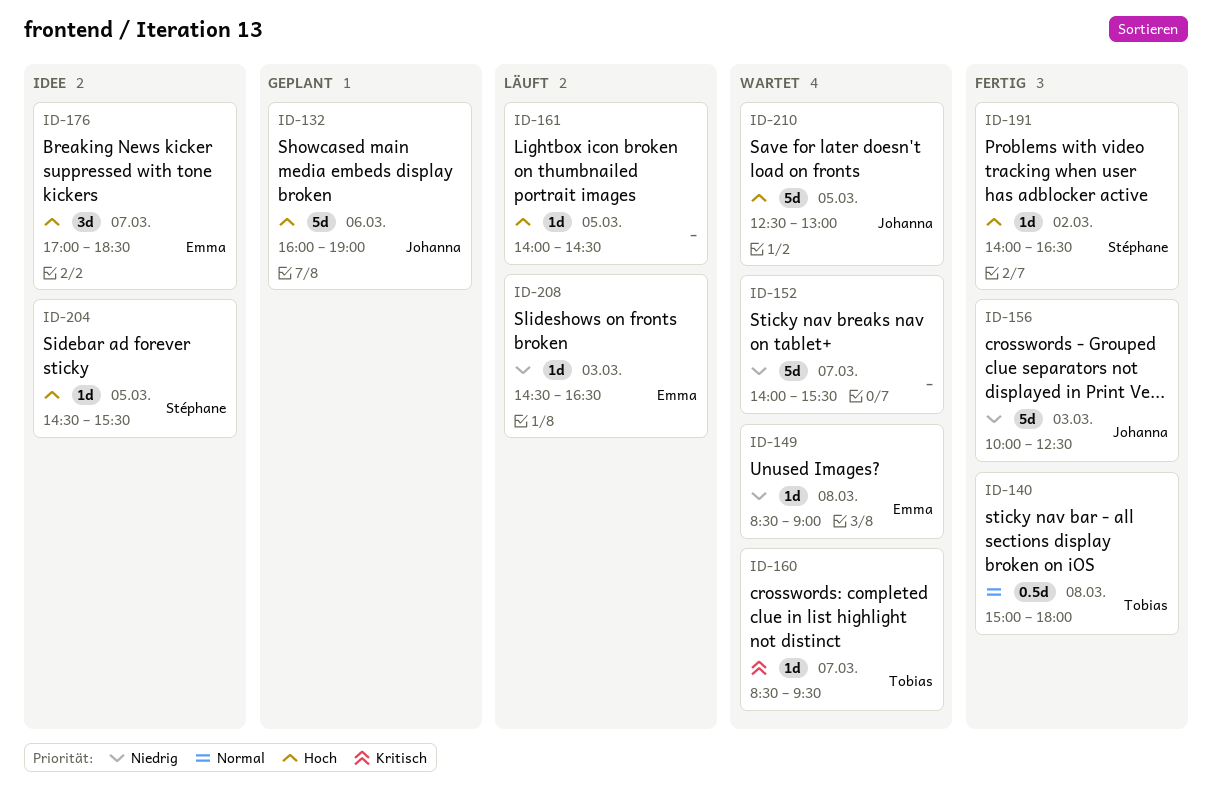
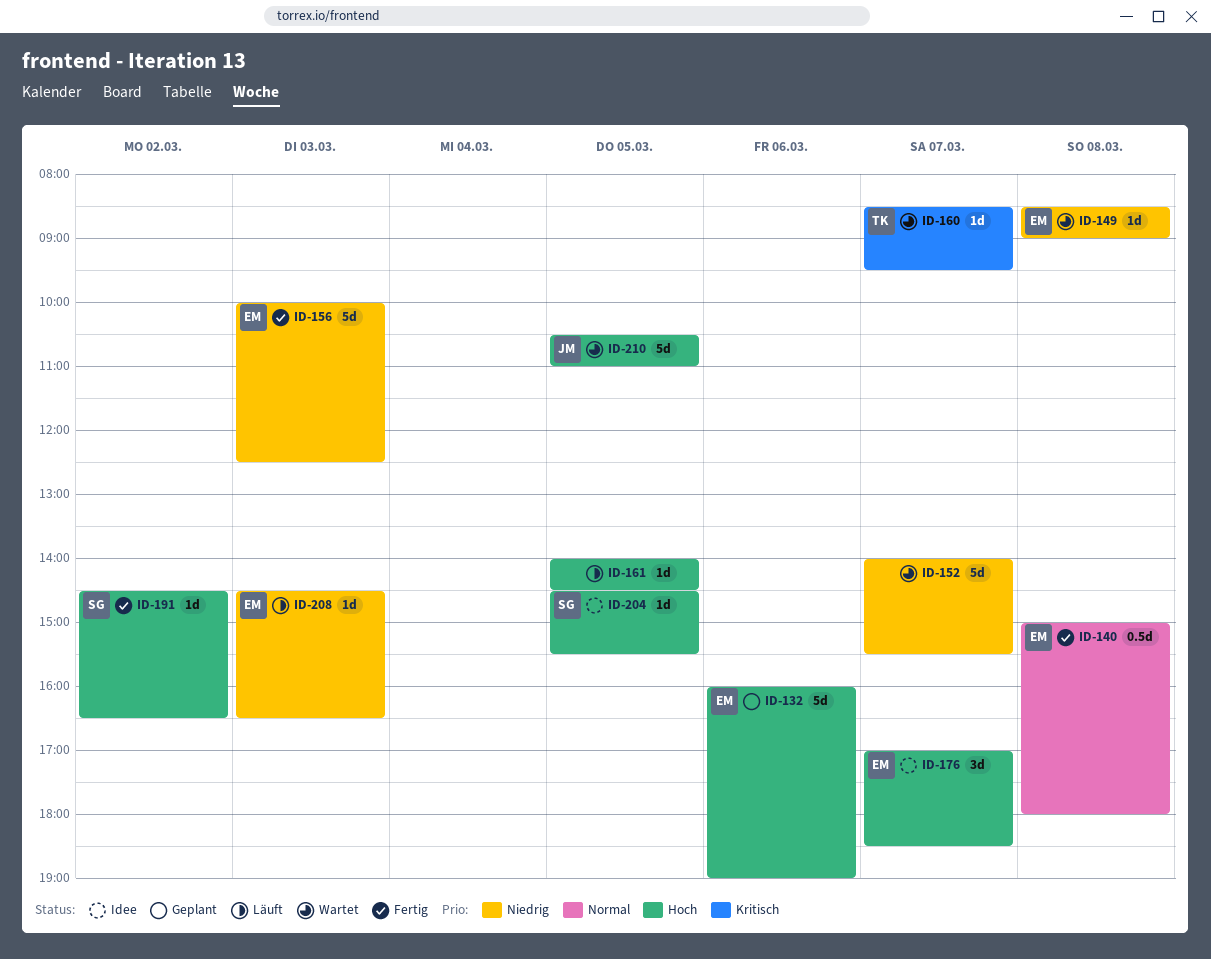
ID-132, owner: Johanna -> Emma
ID-140, owner: Tobias -> Emma
ID-156, owner: Johanna -> Emma
ID-191, begins: 14:00 -> 14:30
ID-210, begins: 12:30 -> 10:30
ID-210, ends: 13:00 -> 11:00

